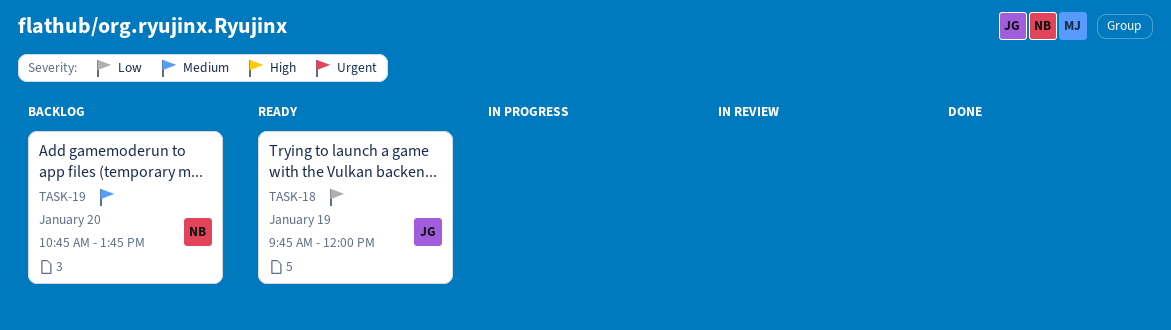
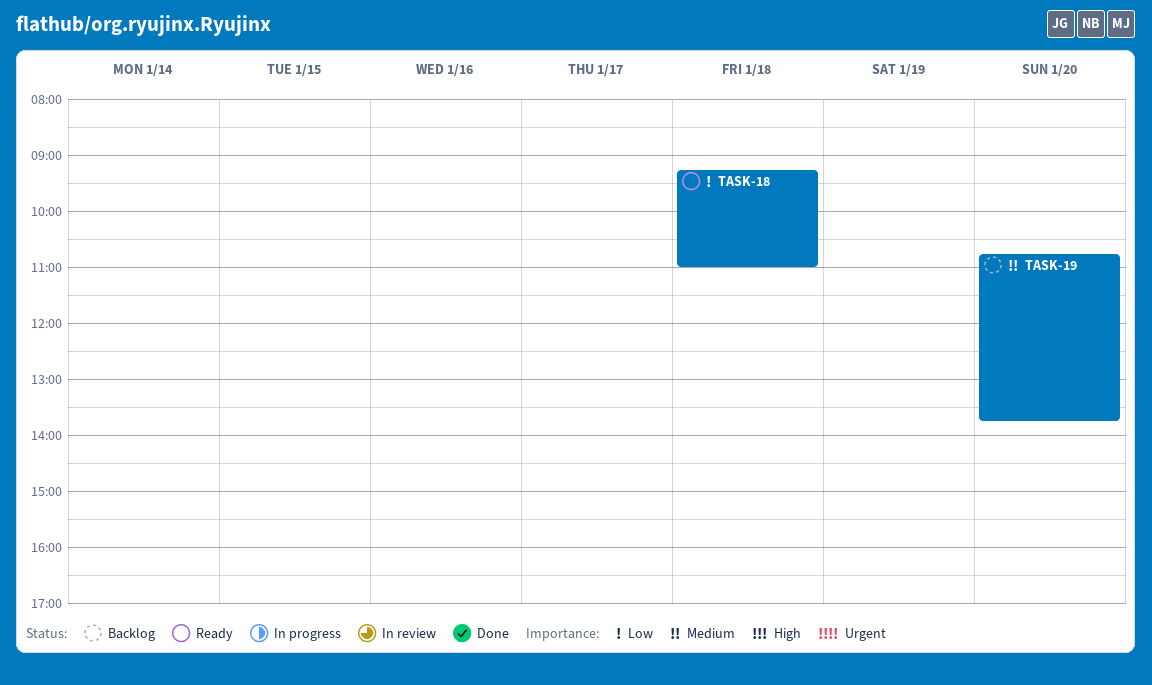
TASK-18, day: Jan 19 -> Jan 18
TASK-18, begins: 09:45 -> 09:15
TASK-18, ends: 12:00 -> 11:00

